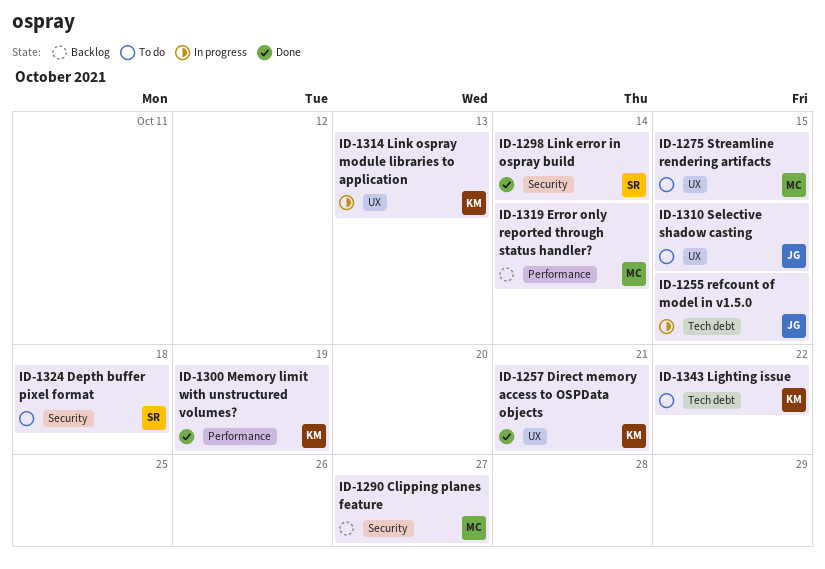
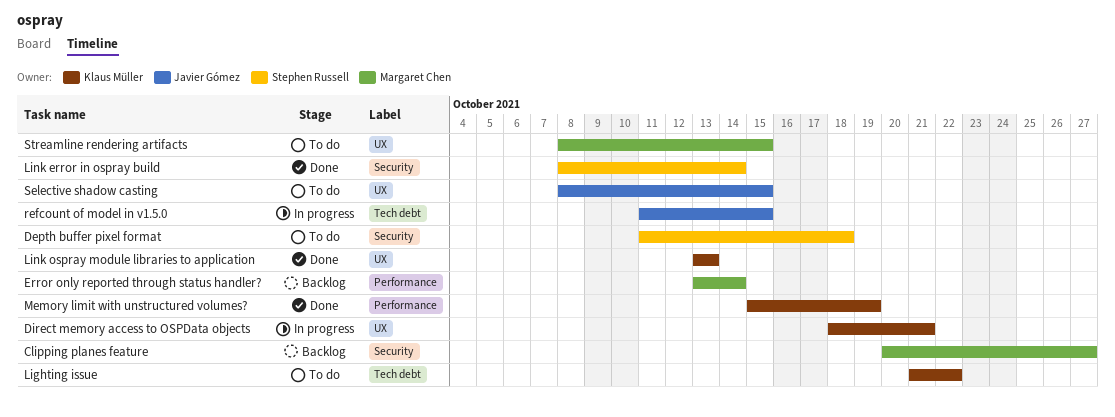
Direct memory access to OSPData objects, status: Done -> In progress
Link ospray module libraries to application, status: In progress -> Done

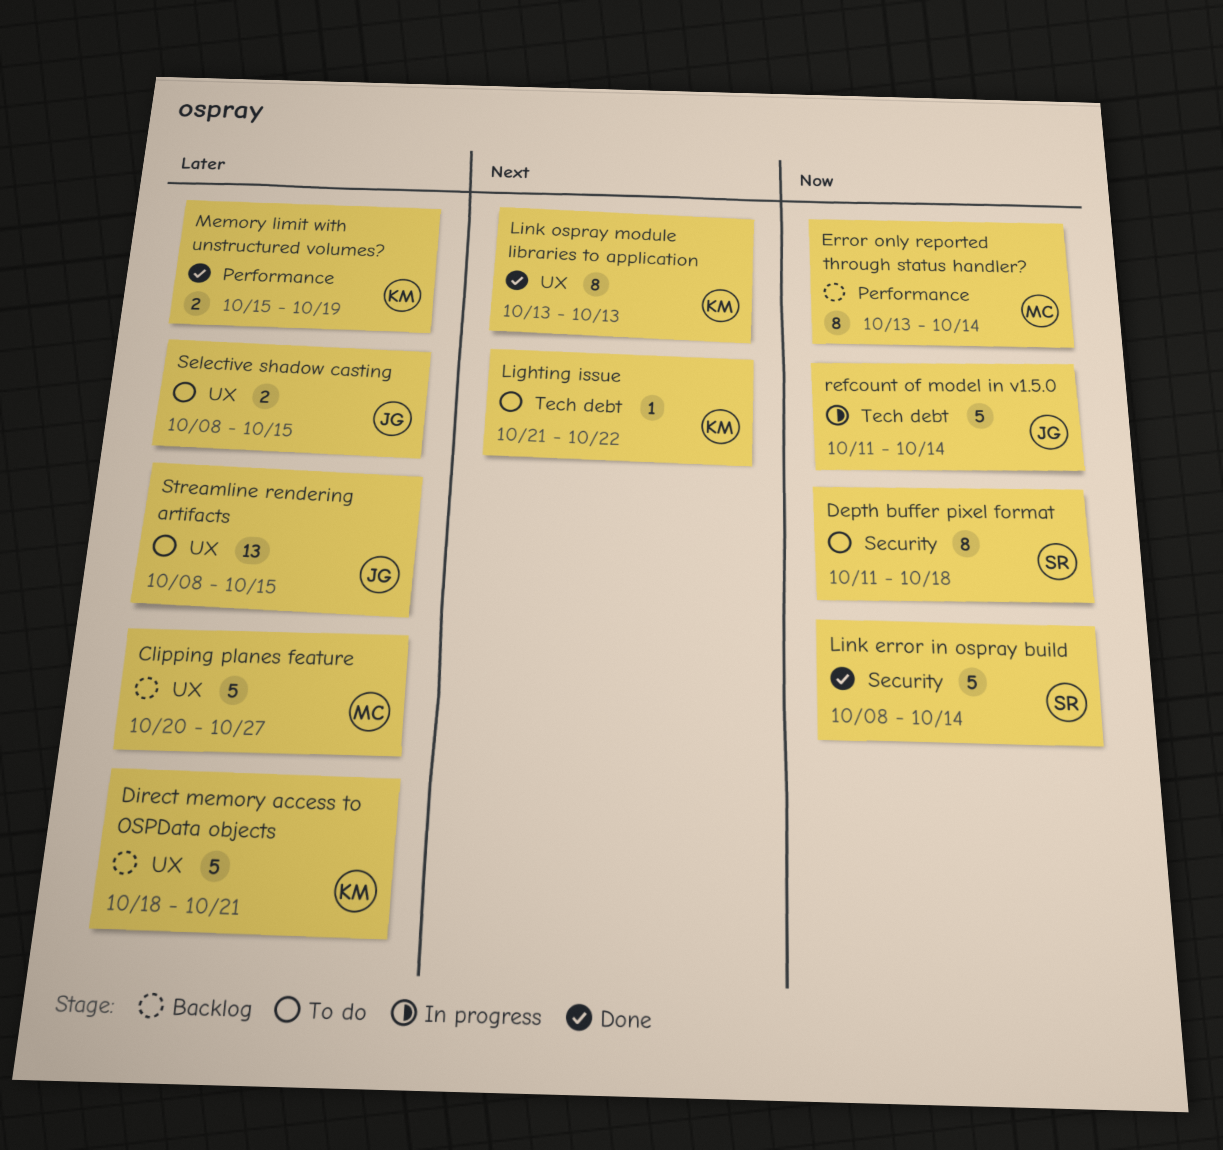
Clipping planes feature, label: Security -> UX
Direct memory access to OSPData objects, status: In progress -> Backlog
refcount of model in v1.5.0, due: Oct 15 -> Oct 14
Streamline rendering artifacts, owner: Margaret Chen -> Javier Gómez

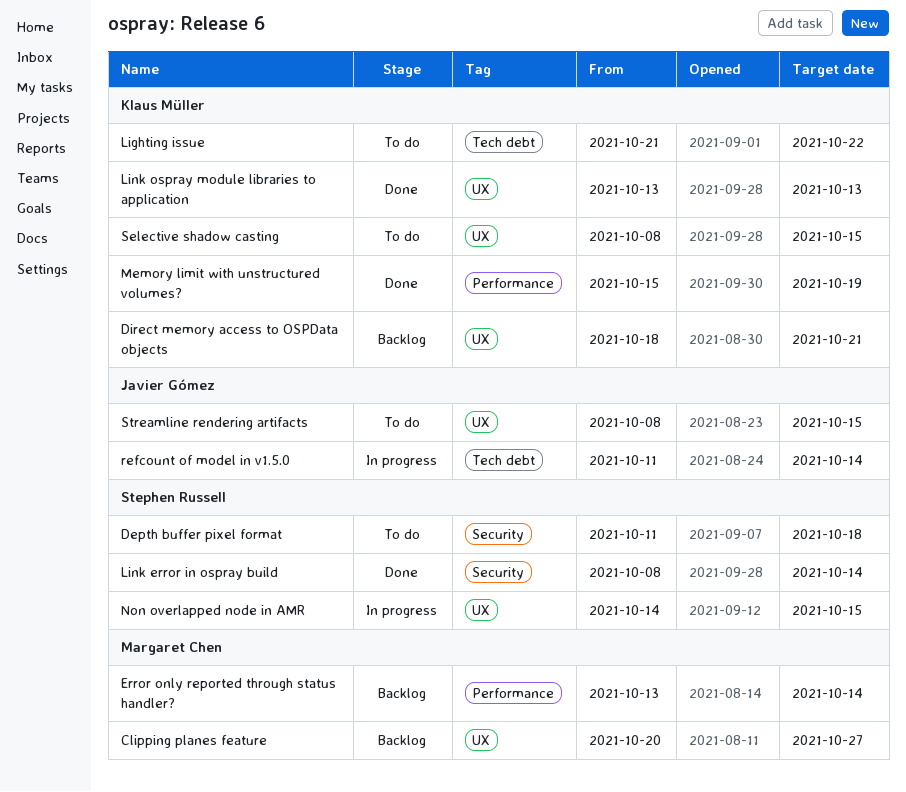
Non overlapped node in AMR: none -> present
Selective shadow casting, owner: Javier Gómez -> Klaus Müller

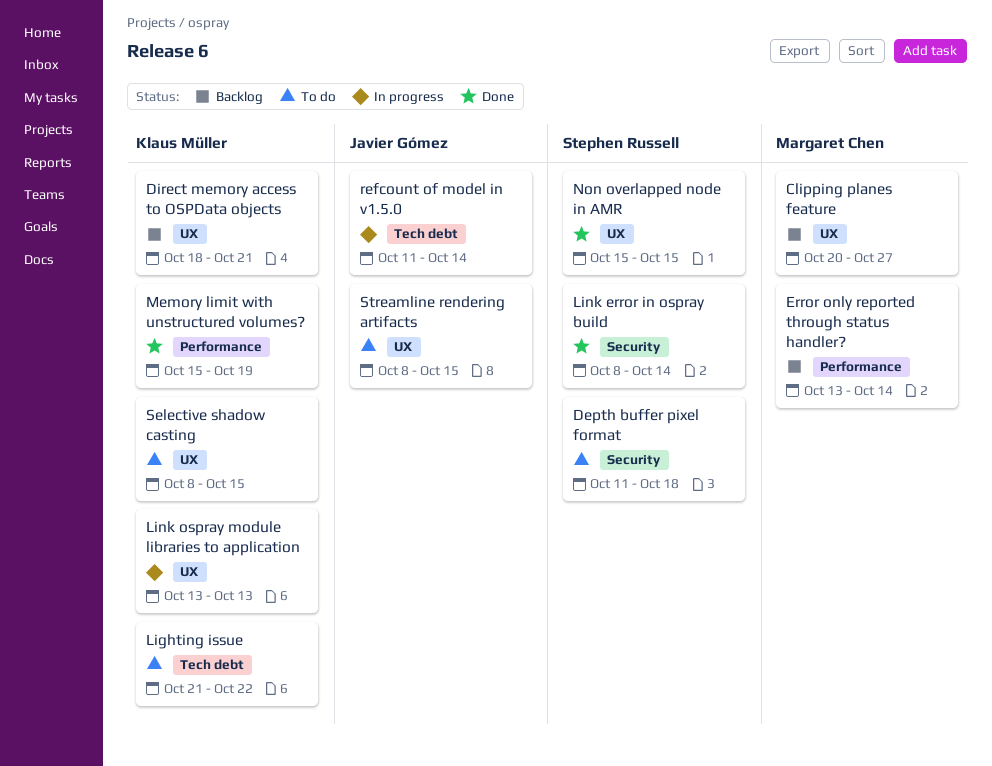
Link ospray module libraries to application, status: Done -> In progress
Non overlapped node in AMR, status: In progress -> Done
Non overlapped node in AMR, start: Oct 14 -> Oct 15

